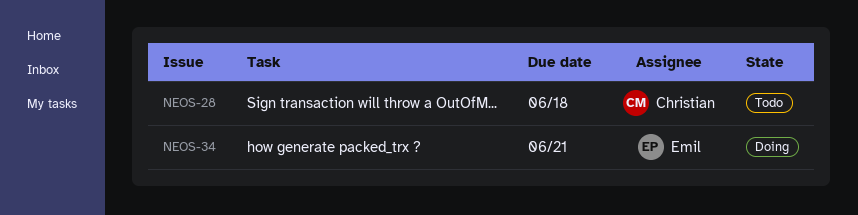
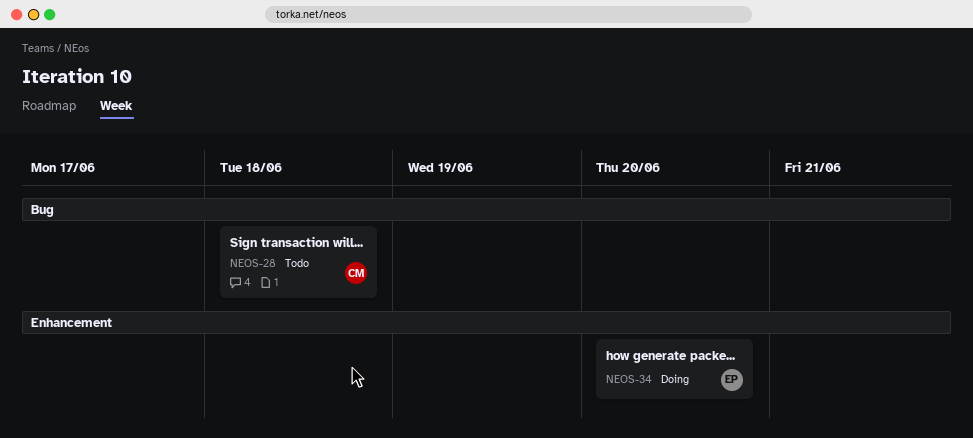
NEOS-34, due: Jun 21 -> Jun 20

